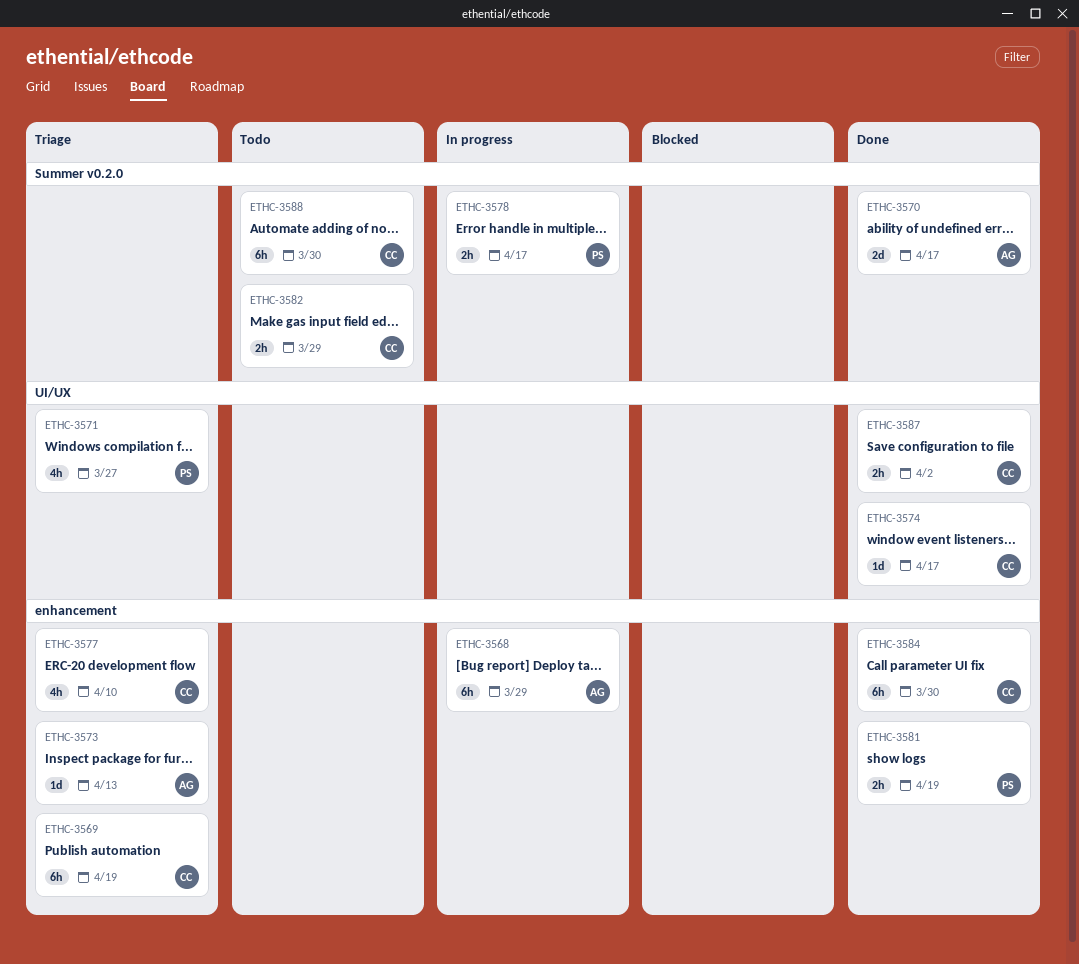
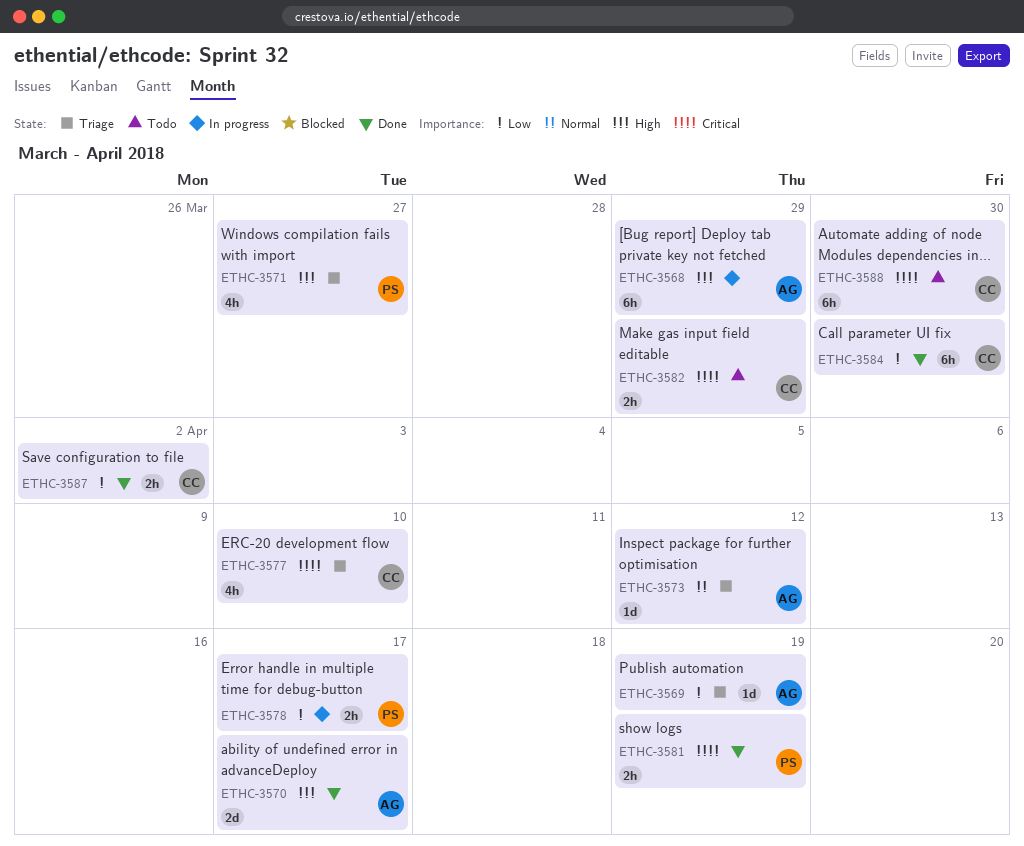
ETHC-3569, owner: CC -> AG
ETHC-3569, estimate: 6h -> 1d
ETHC-3573, due: Apr 13 -> Apr 12
ETHC-3574: present -> none

